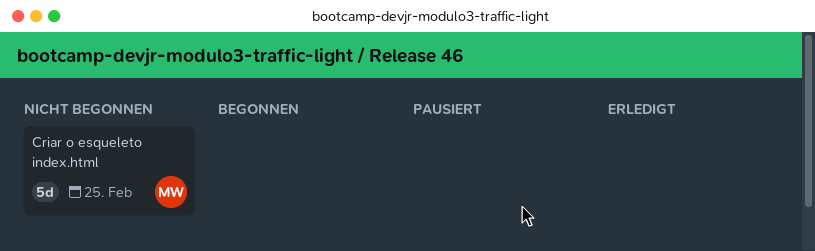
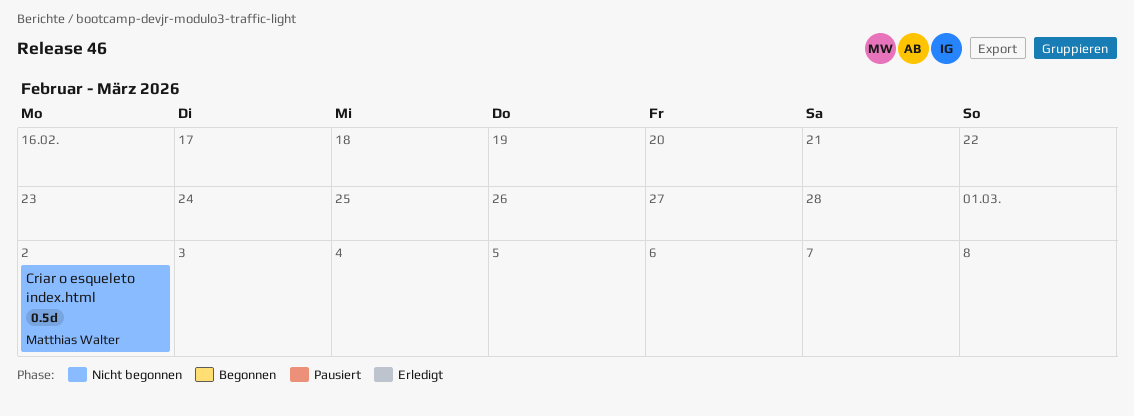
Criar o esqueleto index.html, estimate: 5d -> 0.5d
Criar o esqueleto index.html, due: Feb 25 -> Mar 2

